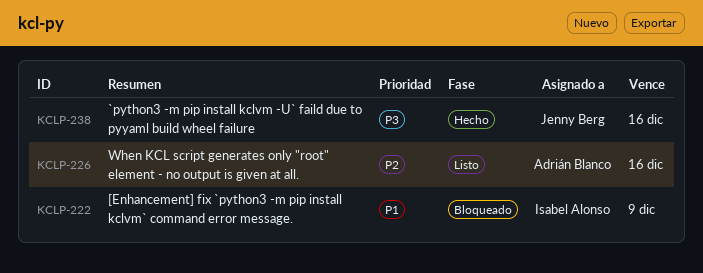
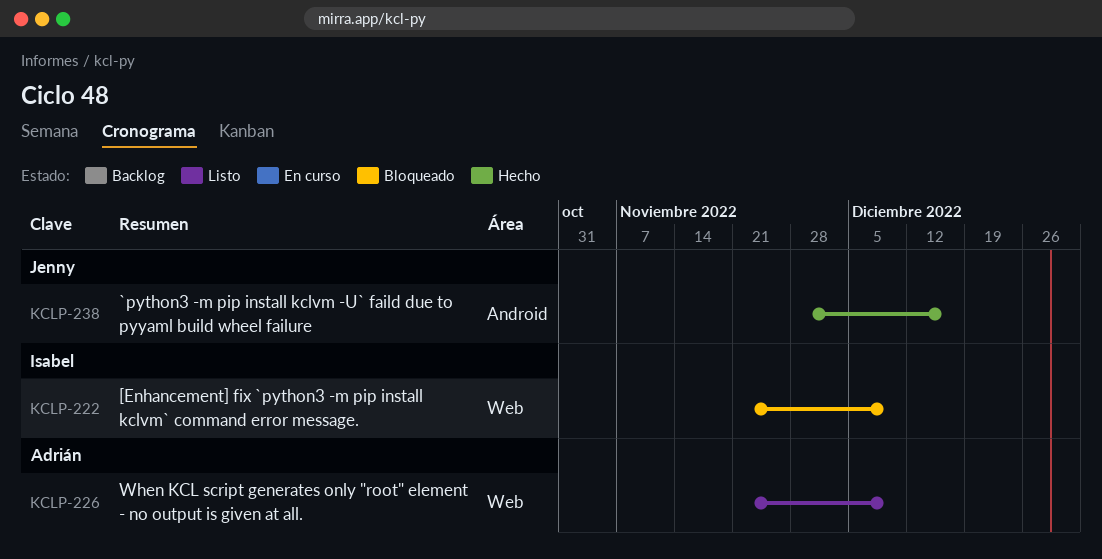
KCLP-226, due: Dec 16 -> Dec 9

